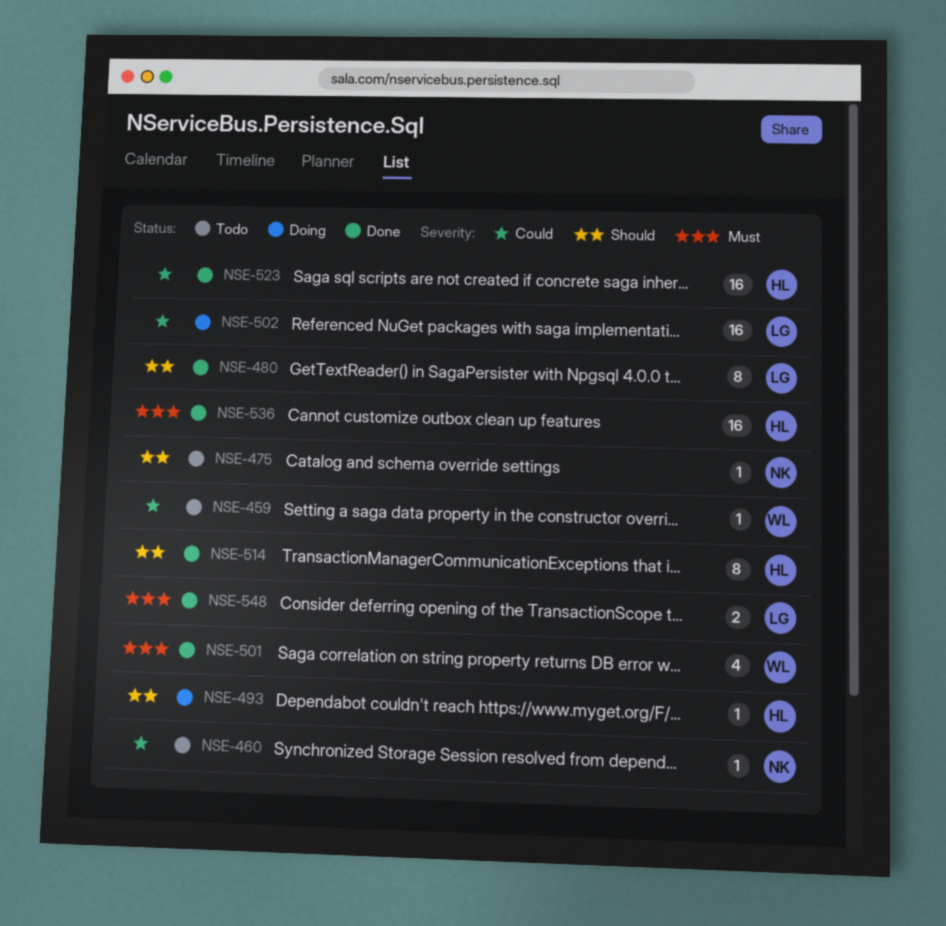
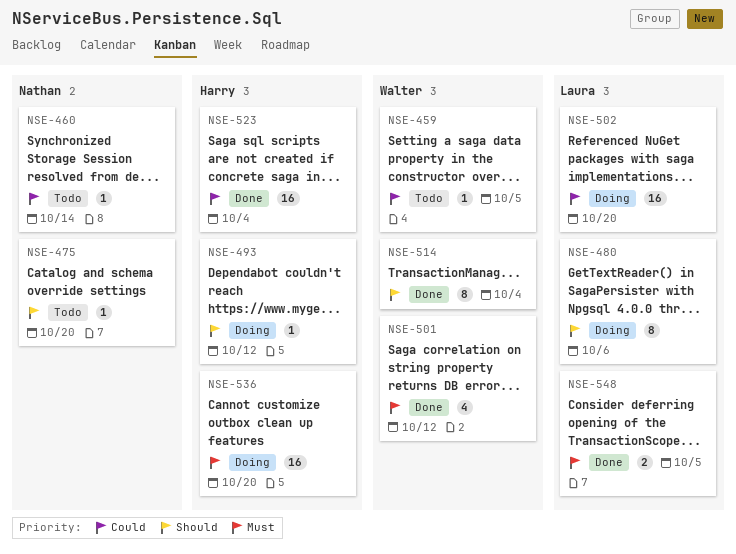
NSE-480, status: Done -> Doing
NSE-514, owner: Harry -> Walter
NSE-536, status: Done -> Doing

